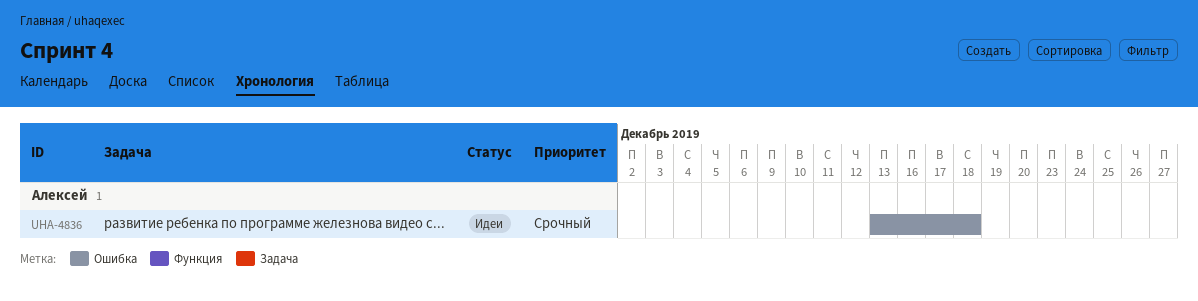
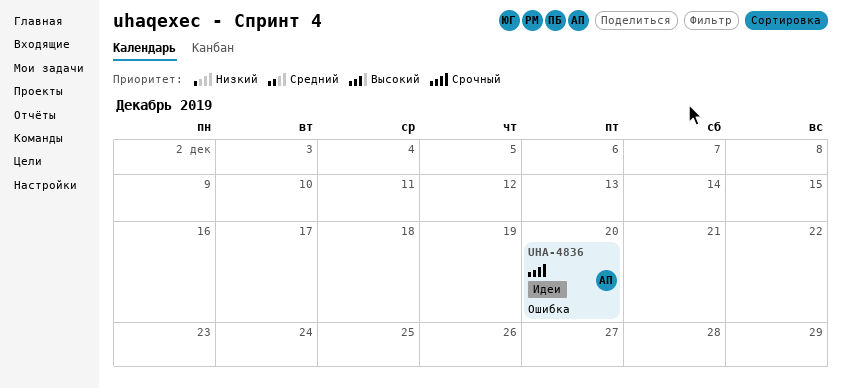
UHA-4836, due: Dec 18 -> Dec 20

